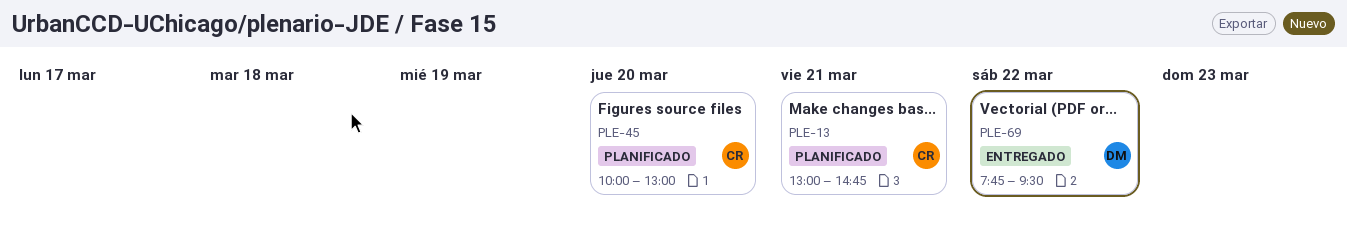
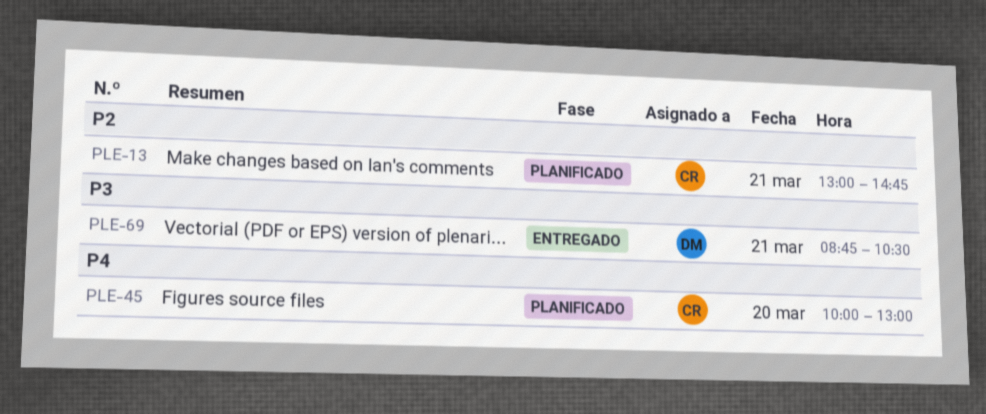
PLE-69, day: Mar 22 -> Mar 21
PLE-69, begins: 07:45 -> 08:45
PLE-69, ends: 09:30 -> 10:30

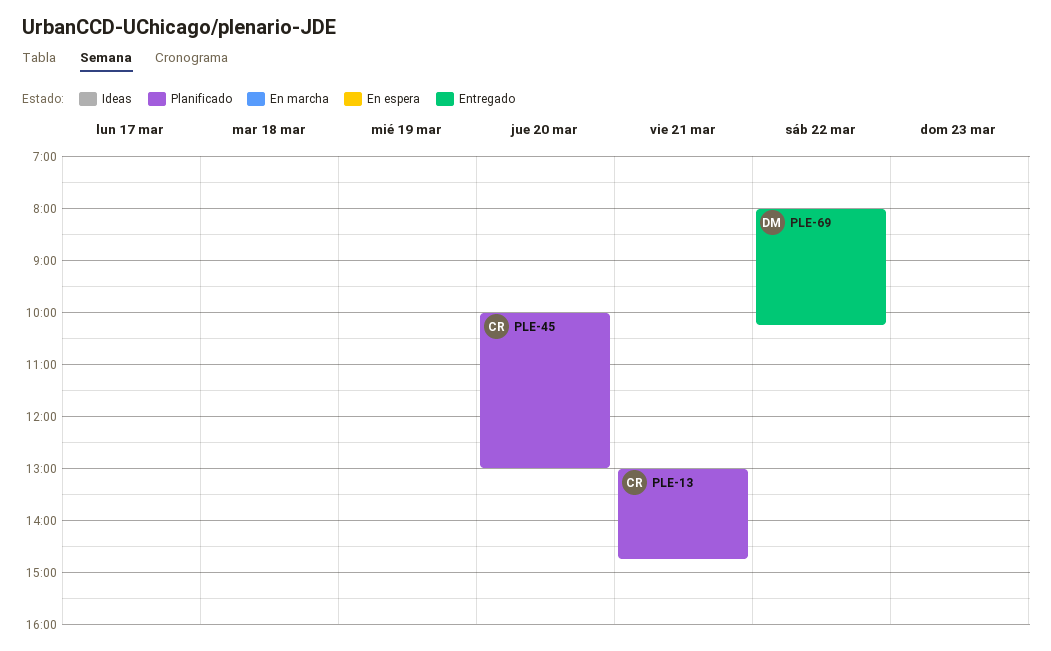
PLE-69, day: Mar 21 -> Mar 22
PLE-69, begins: 08:45 -> 08:00
PLE-69, ends: 10:30 -> 10:15

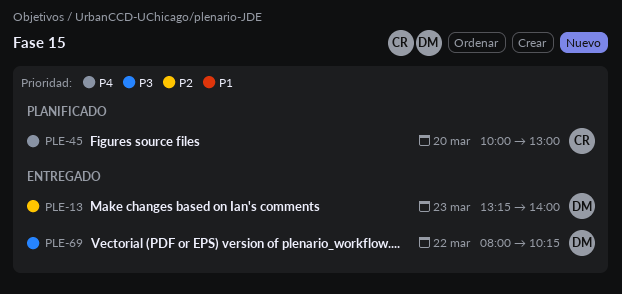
PLE-13, status: Planificado -> Entregado
PLE-13, owner: CR -> DM
PLE-13, day: Mar 21 -> Mar 23
PLE-13, begins: 13:00 -> 13:15
PLE-13, ends: 14:45 -> 14:00

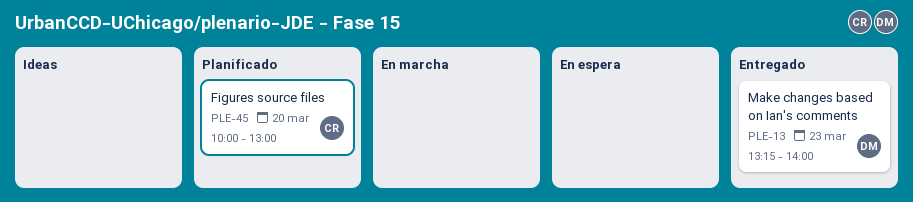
PLE-69: present -> none

